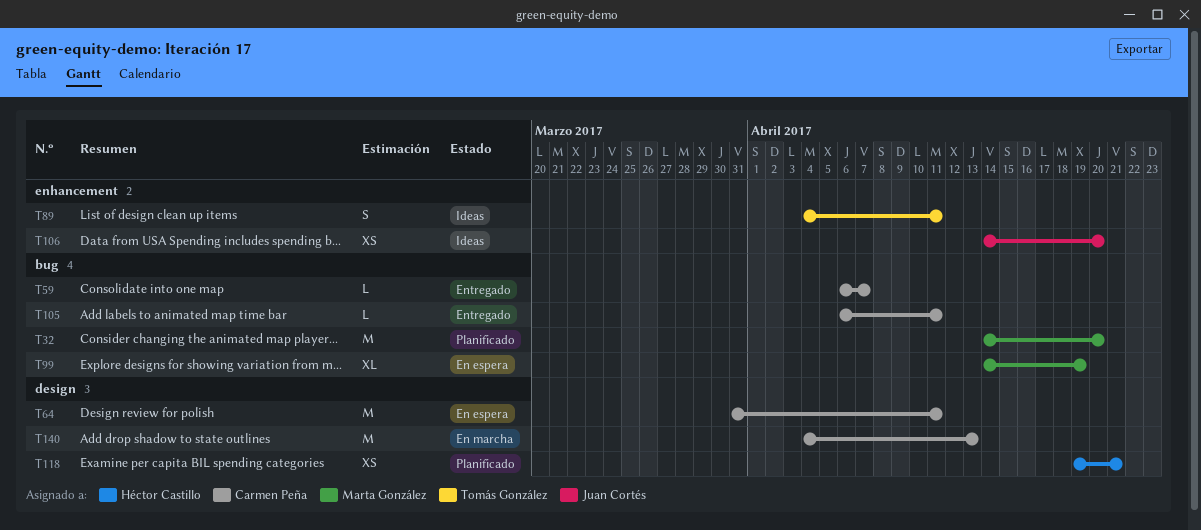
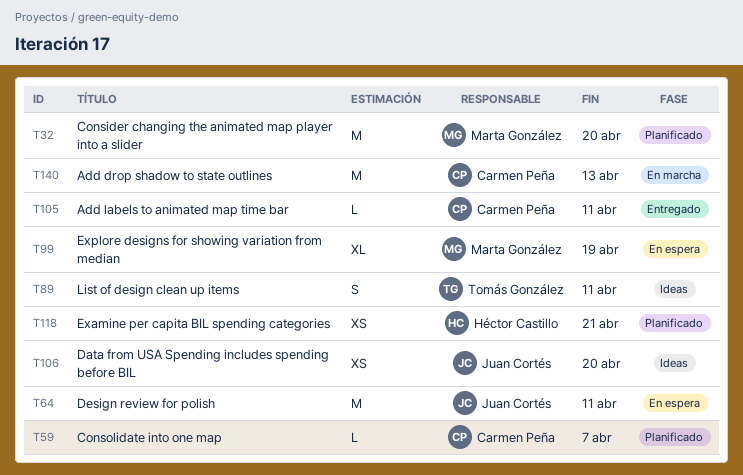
T59, status: Entregado -> Planificado
T64, owner: Carmen Peña -> Juan Cortés

